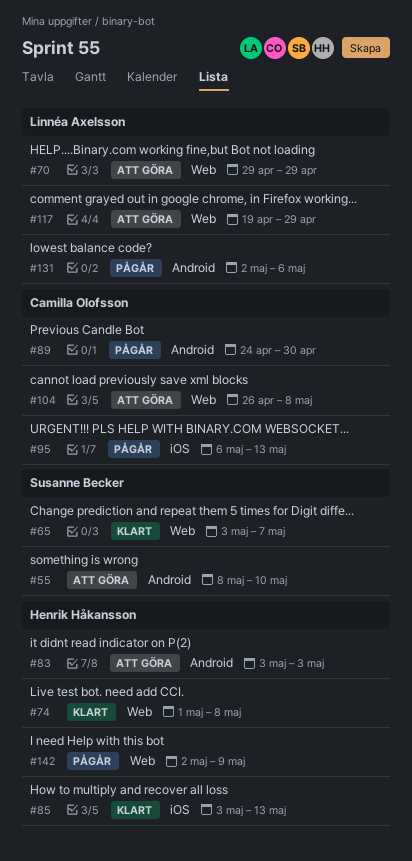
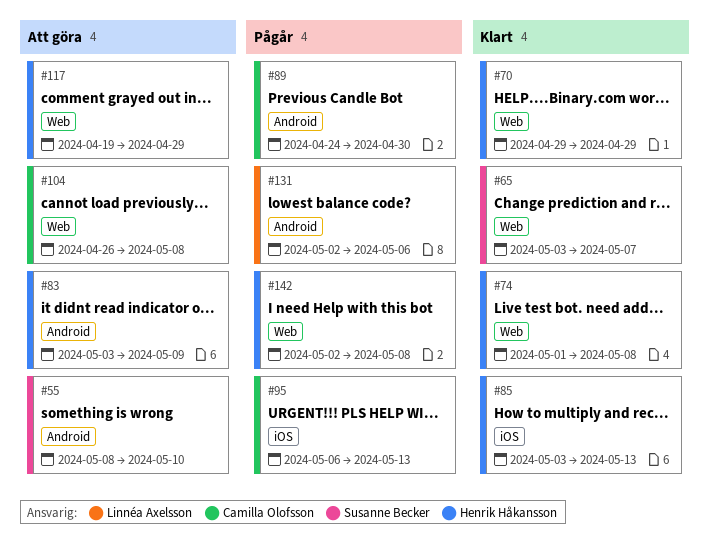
#70, status: Att göra -> Klart
#70, owner: Linnéa Axelsson -> Henrik Håkansson
#83, due: May 3 -> May 9
#117, owner: Linnéa Axelsson -> Henrik Håkansson
#142, due: May 9 -> May 8

